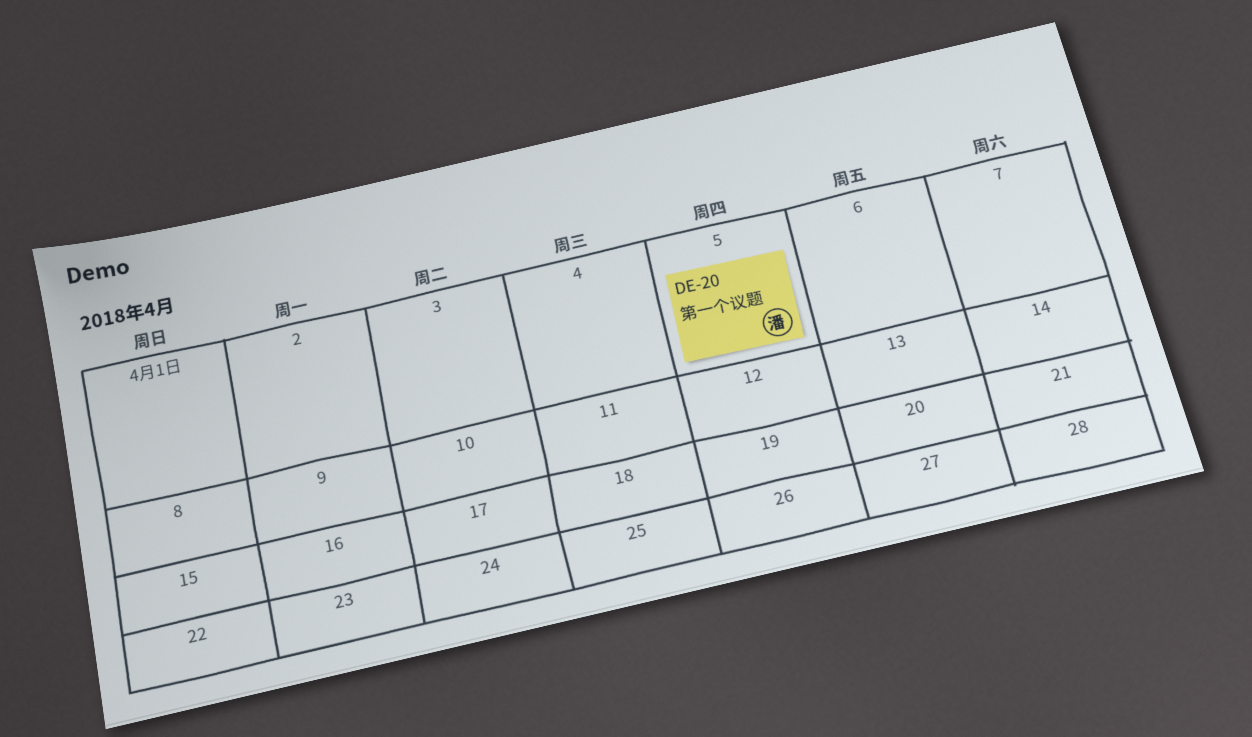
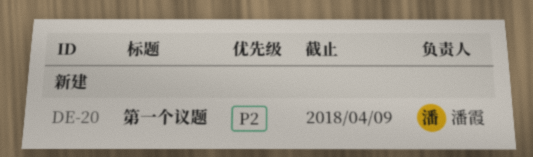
DE-20, due: Apr 5 -> Apr 9

